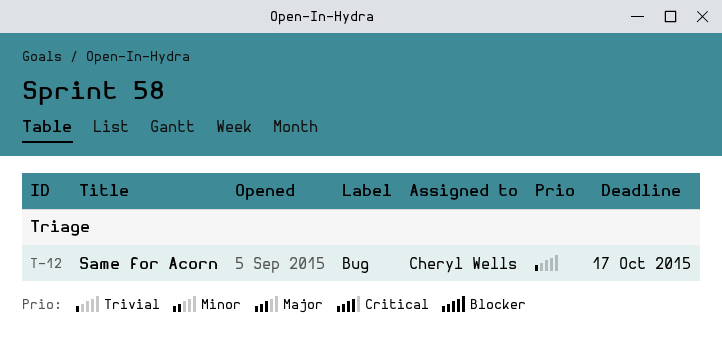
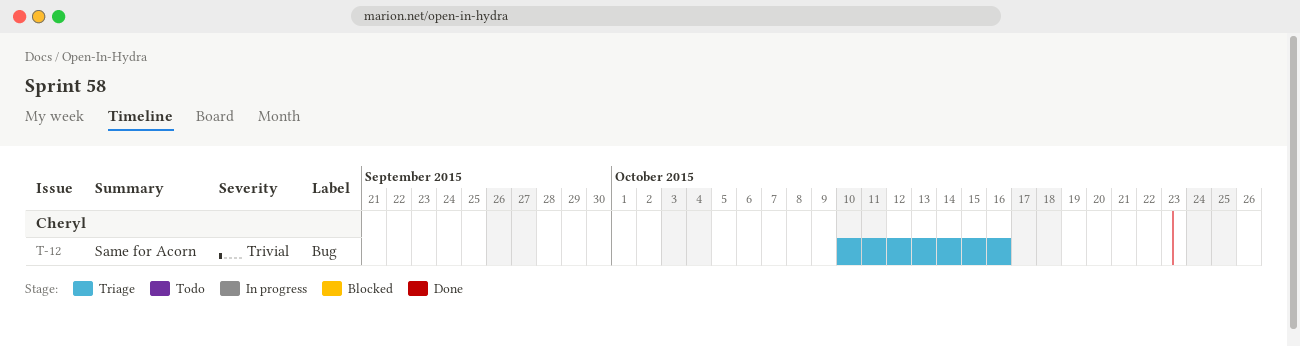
T-12, due: Oct 17 -> Oct 16

